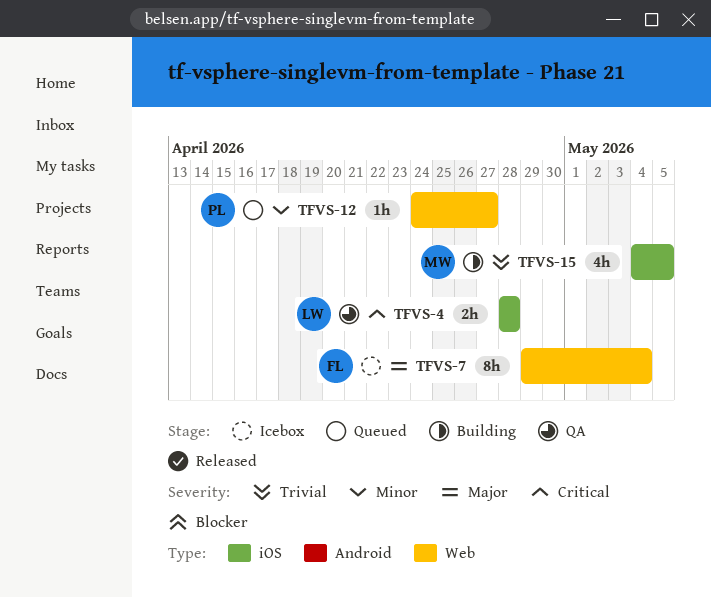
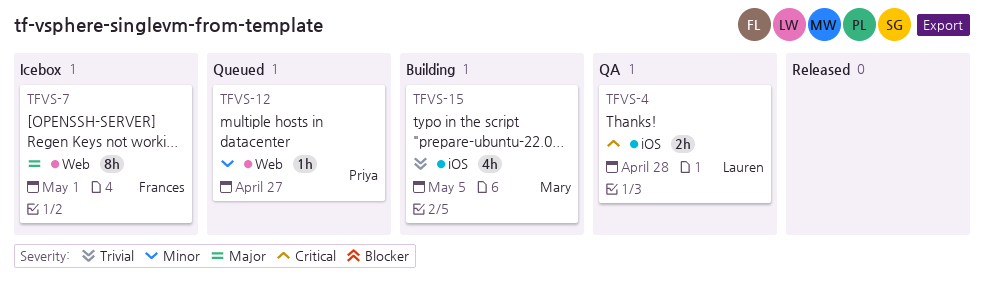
TFVS-7, due: May 4 -> May 1

